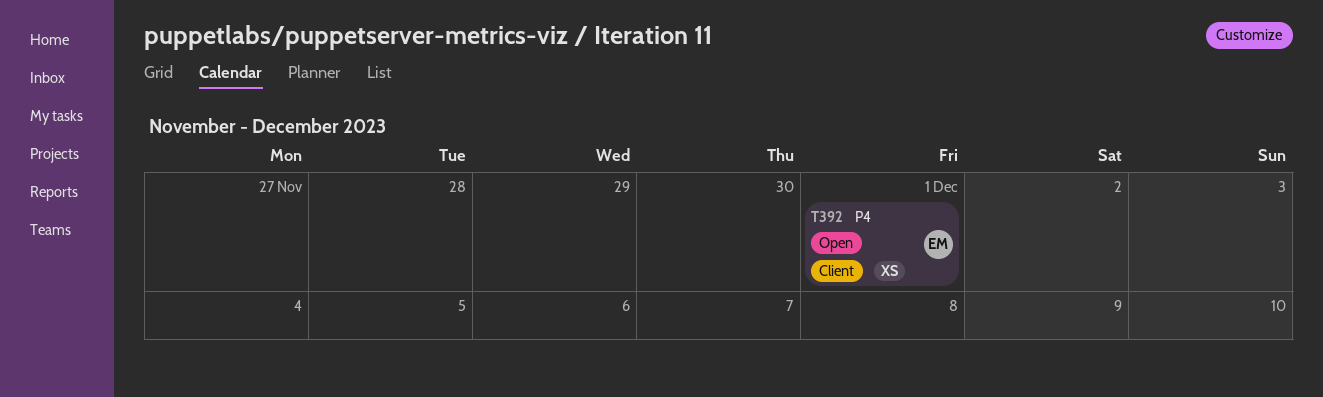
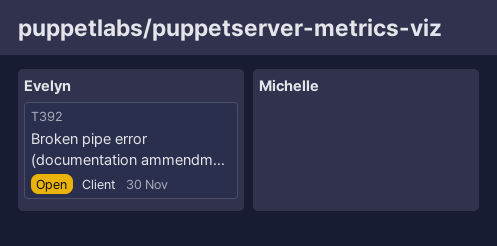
T392, due: Dec 1 -> Nov 30

